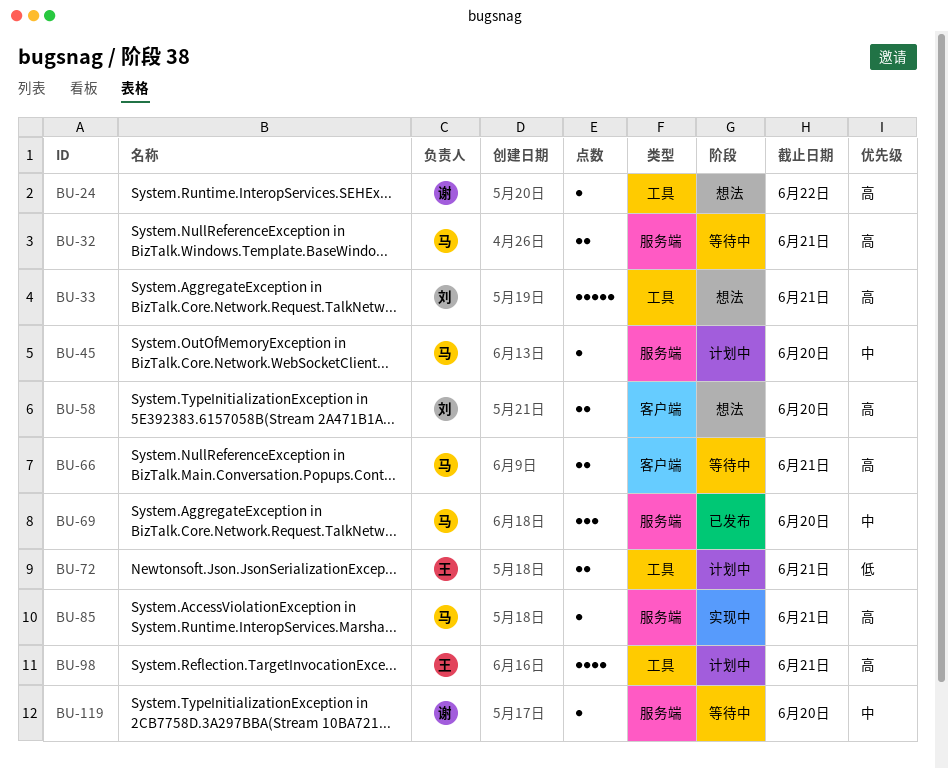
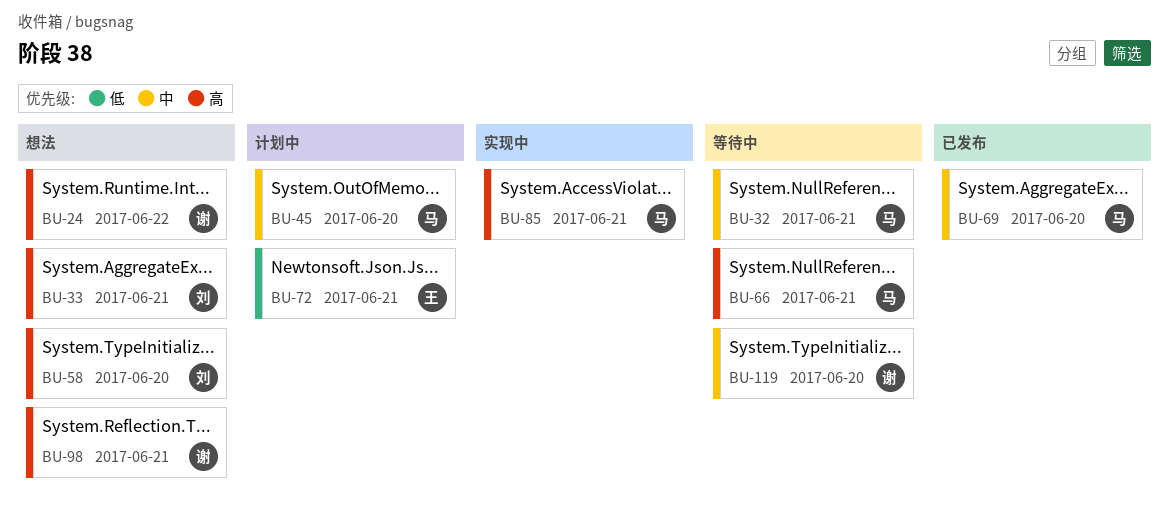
BU-32, priority: 高 -> 中
BU-98, status: 计划中 -> 想法
BU-98, owner: 王 -> 谢

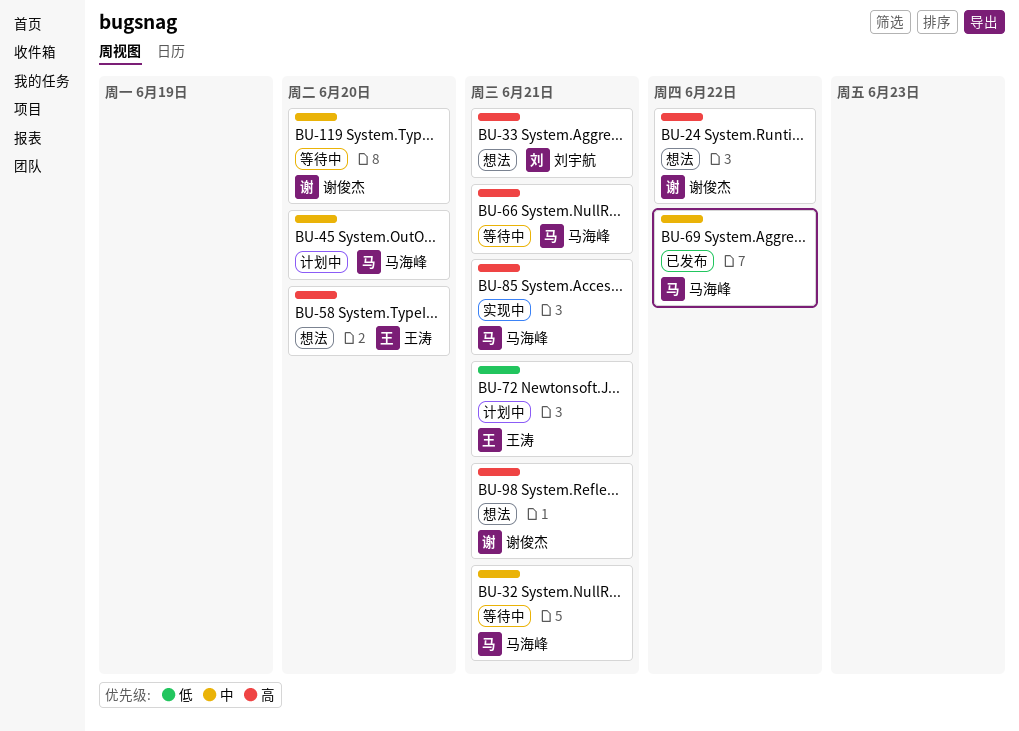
BU-58, owner: 刘宇航 -> 王涛
BU-69, due: Jun 20 -> Jun 22

